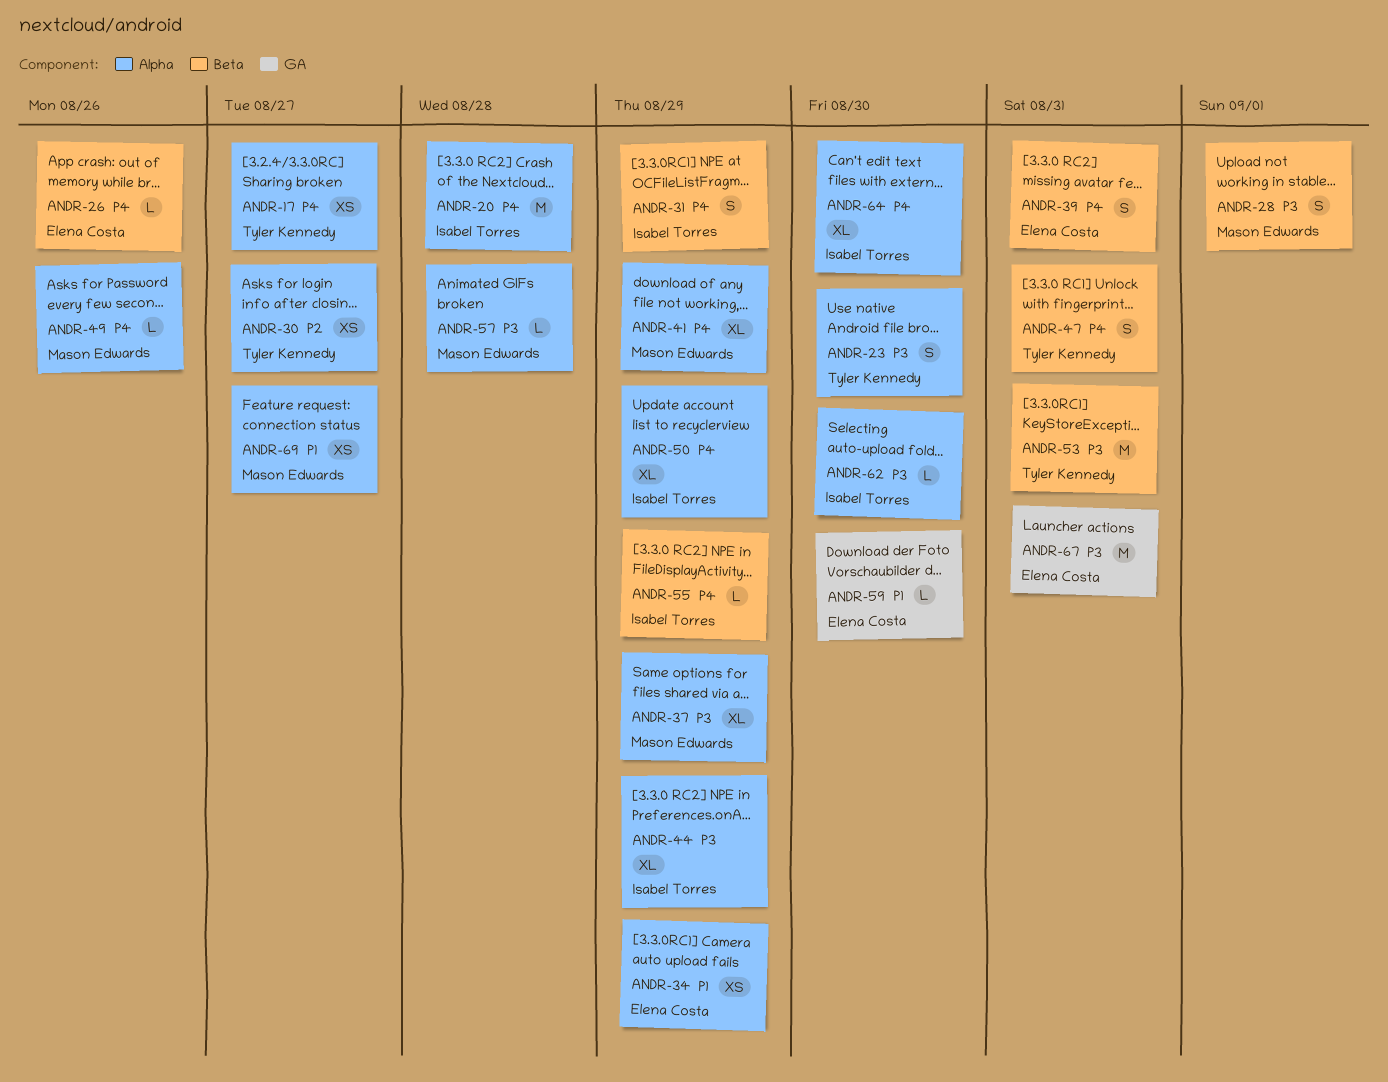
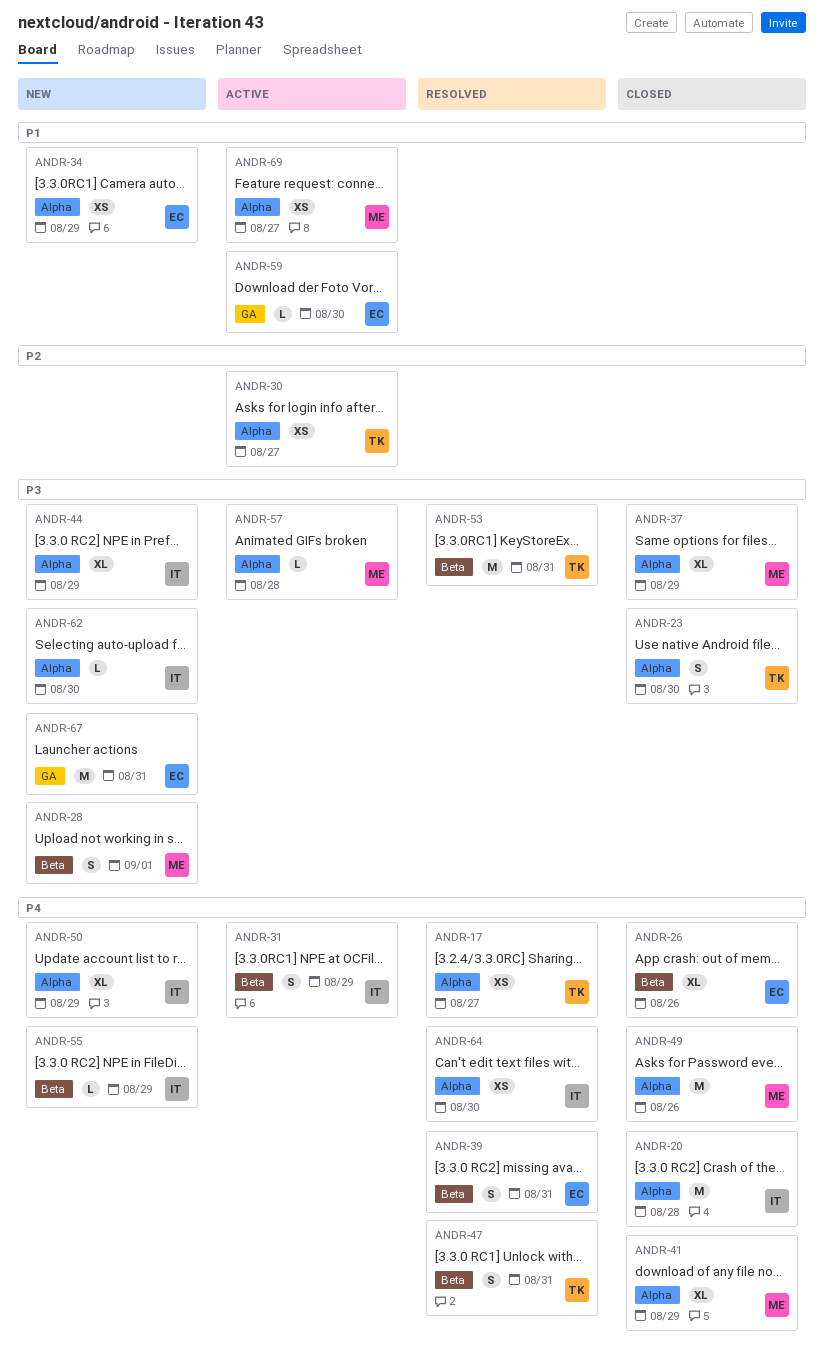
ANDR-26, estimate: L -> XL
ANDR-49, estimate: L -> M
ANDR-64, estimate: XL -> XS

